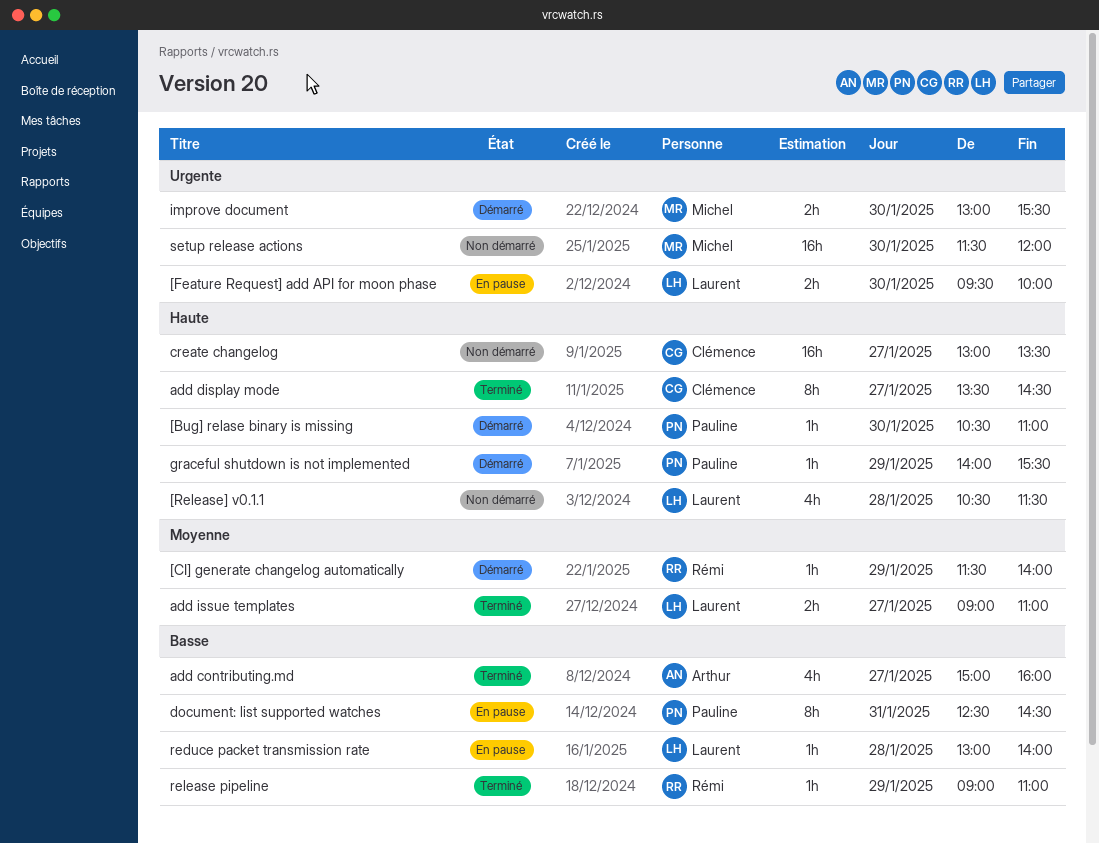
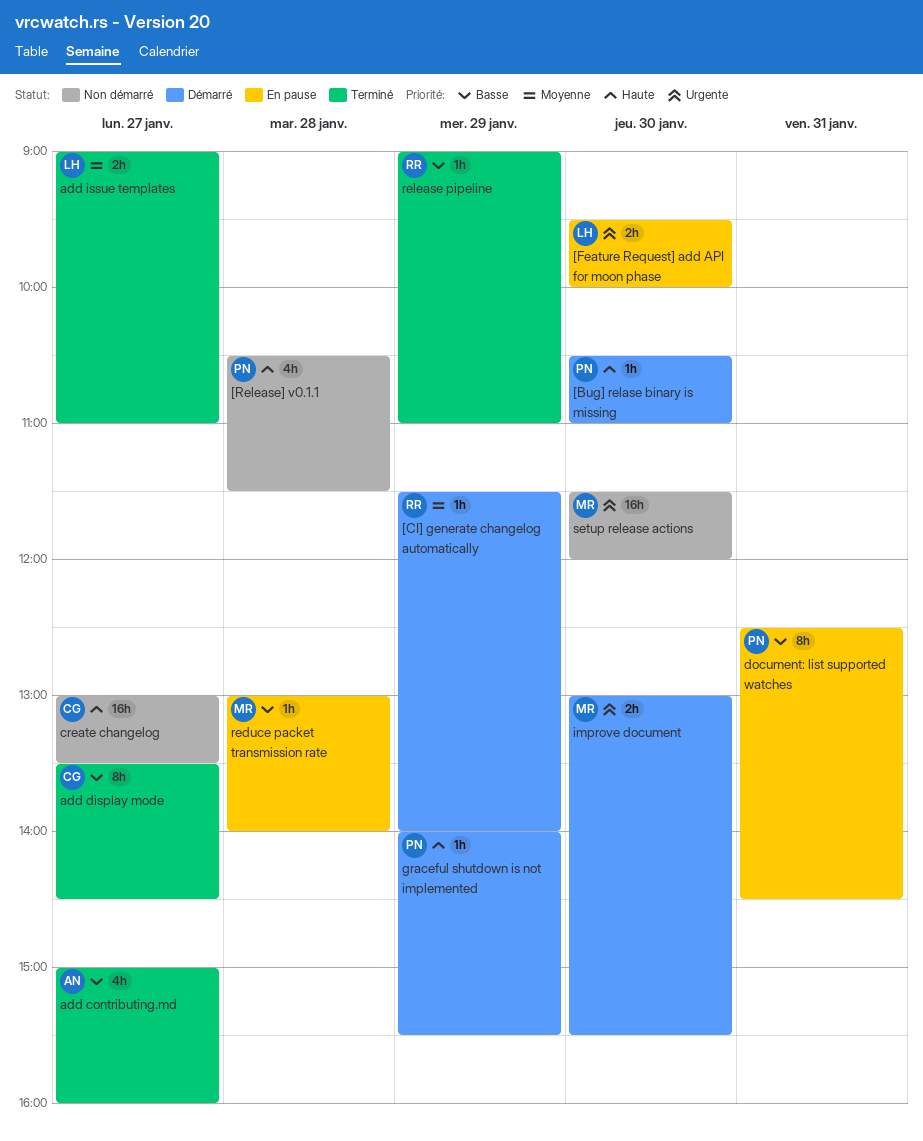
[Release] v0.1.1, owner: Laurent -> Pauline
add display mode, priority: Haute -> Basse
reduce packet transmission rate, owner: Laurent -> Michel

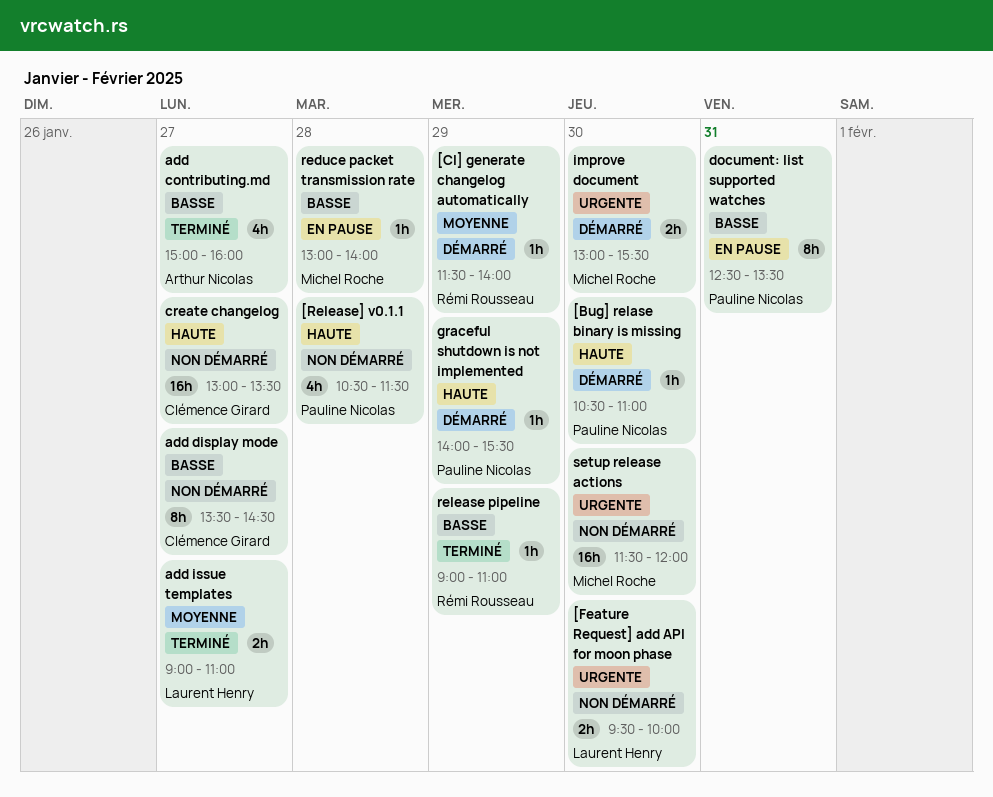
[Feature Request] add API for moon phase, status: En pause -> Non démarré
add display mode, status: Terminé -> Non démarré
document: list supported watches, ends: 14:30 -> 13:30

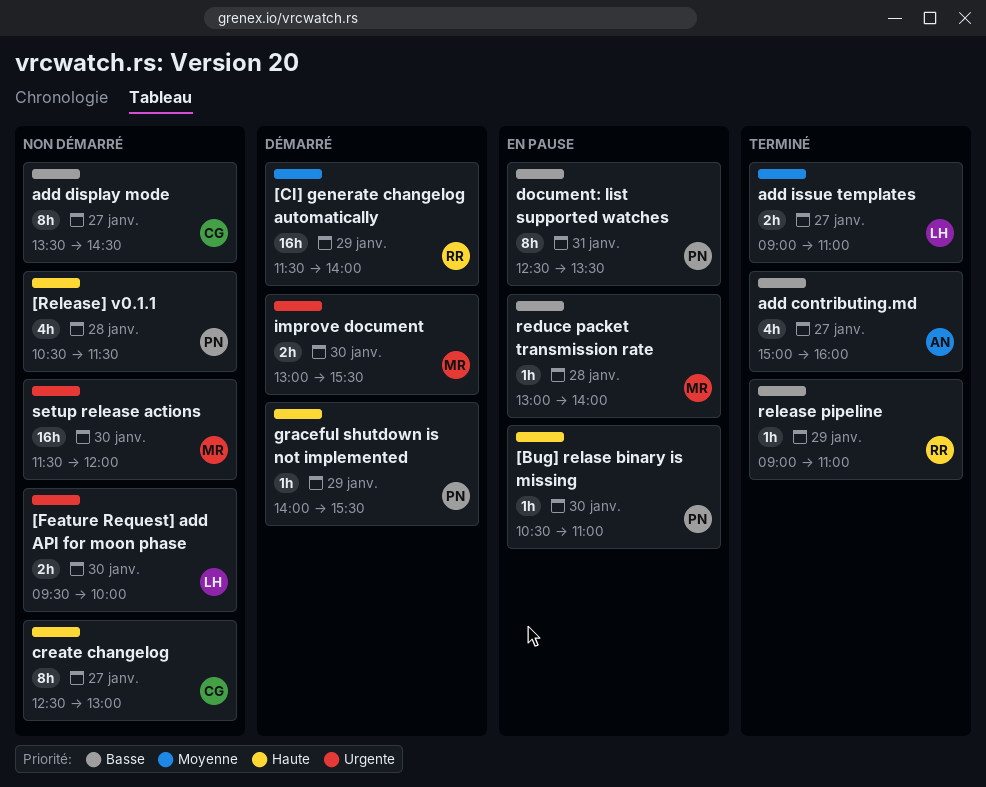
[Bug] relase binary is missing, status: Démarré -> En pause
[CI] generate changelog automatically, estimate: 1h -> 16h
create changelog, estimate: 16h -> 8h
create changelog, begins: 13:00 -> 12:30
create changelog, ends: 13:30 -> 13:00

